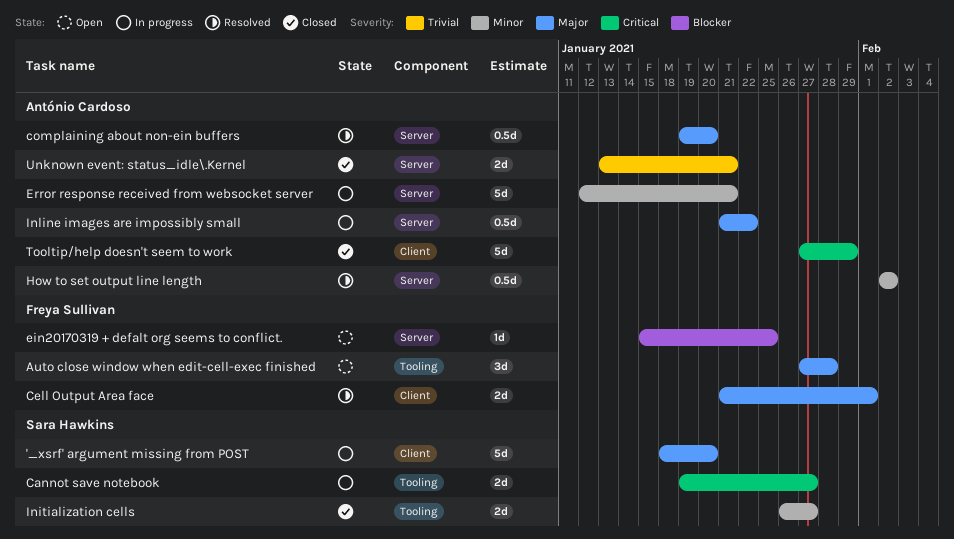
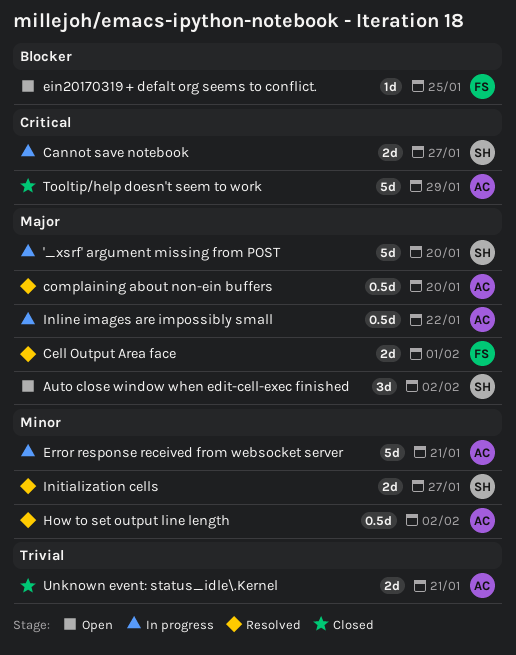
Auto close window when edit-cell-exec finished, owner: Freya Sullivan -> Sara Hawkins
Auto close window when edit-cell-exec finished, due: Jan 28 -> Feb 2
Initialization cells, status: Closed -> Resolved

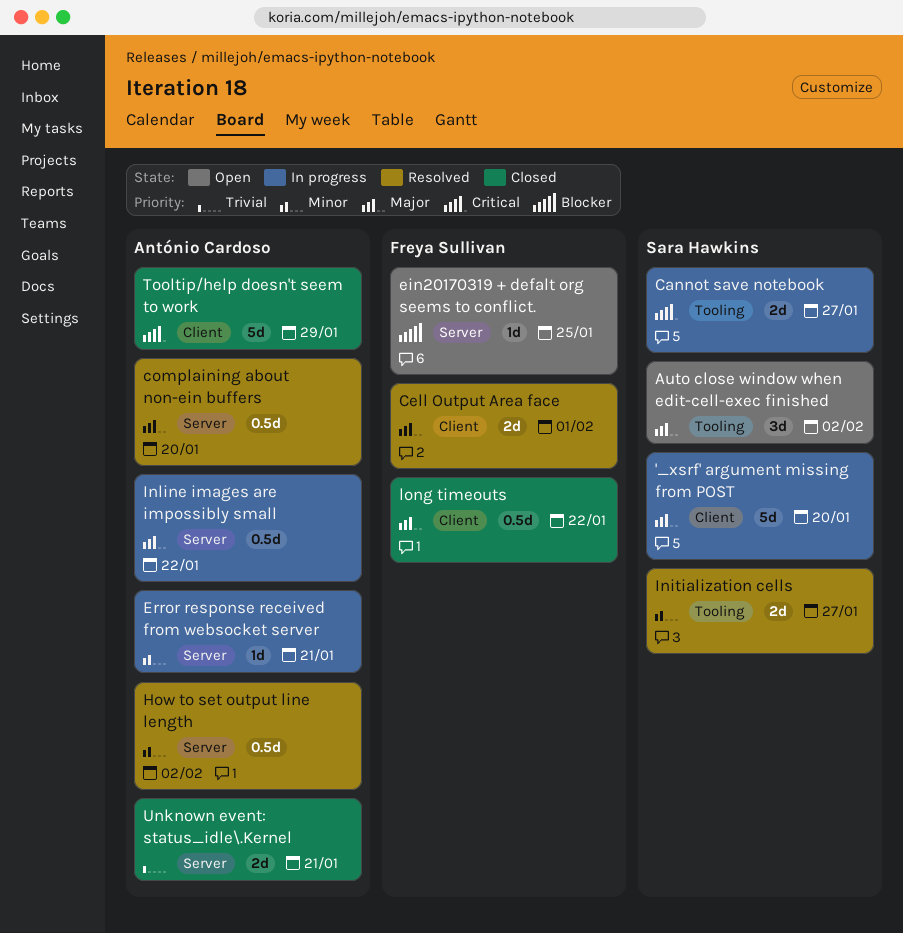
Error response received from websocket server, estimate: 5d -> 1d
long timeouts: none -> present

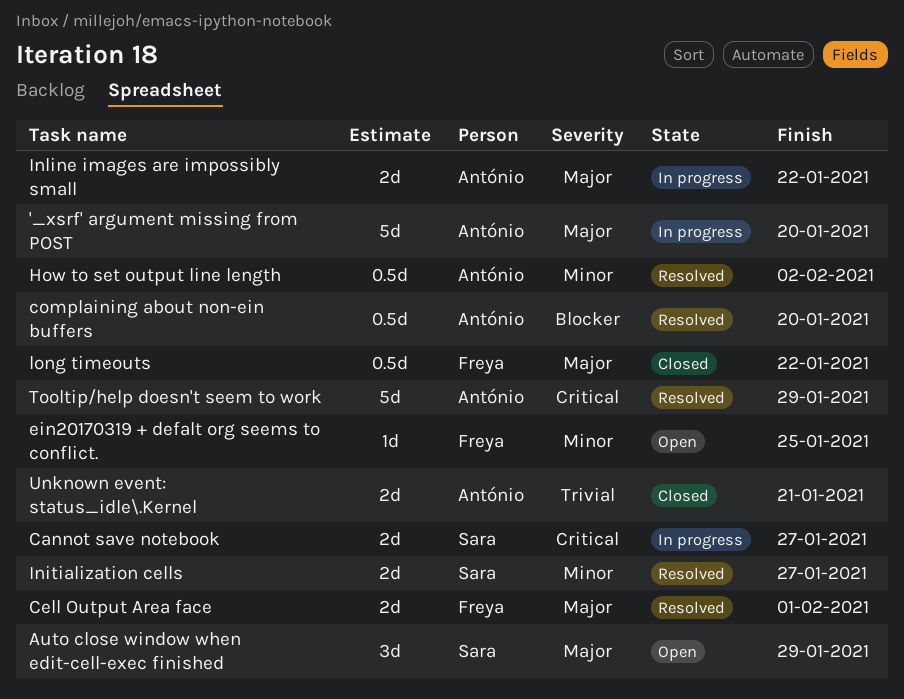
'_xsrf' argument missing from POST, owner: Sara Hawkins -> António Cardoso
Auto close window when edit-cell-exec finished, due: Feb 2 -> Jan 29
complaining about non-ein buffers, priority: Major -> Blocker
ein20170319 + defalt org seems to conflict., priority: Blocker -> Minor
Error response received from websocket server: present -> none
Inline images are impossibly small, estimate: 0.5d -> 2d
Tooltip/help doesn't seem to work, status: Closed -> Resolved

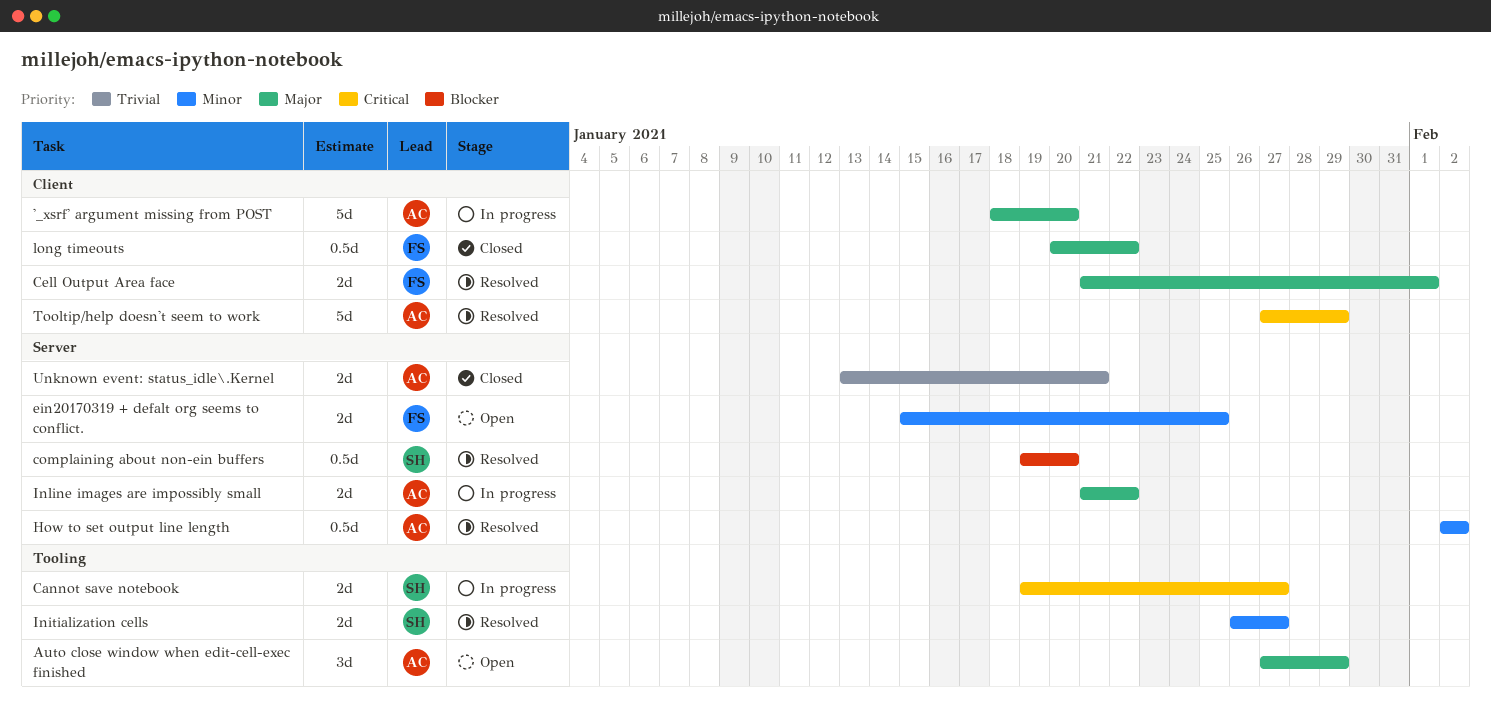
Auto close window when edit-cell-exec finished, owner: Sara -> António
complaining about non-ein buffers, owner: António -> Sara
ein20170319 + defalt org seems to conflict., estimate: 1d -> 2d

